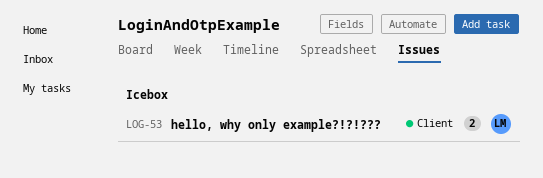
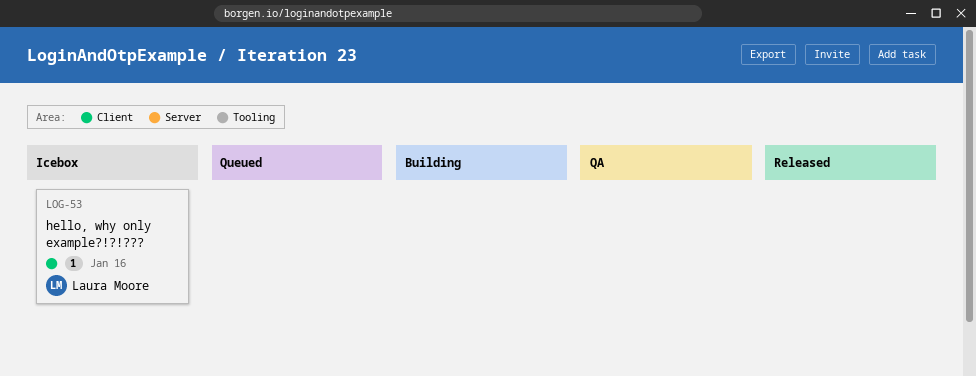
LOG-53, estimate: 2 -> 1

